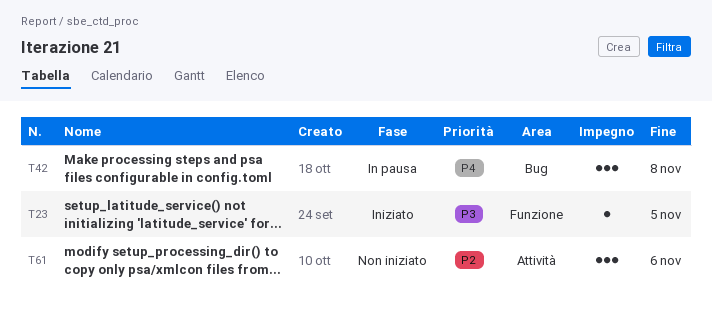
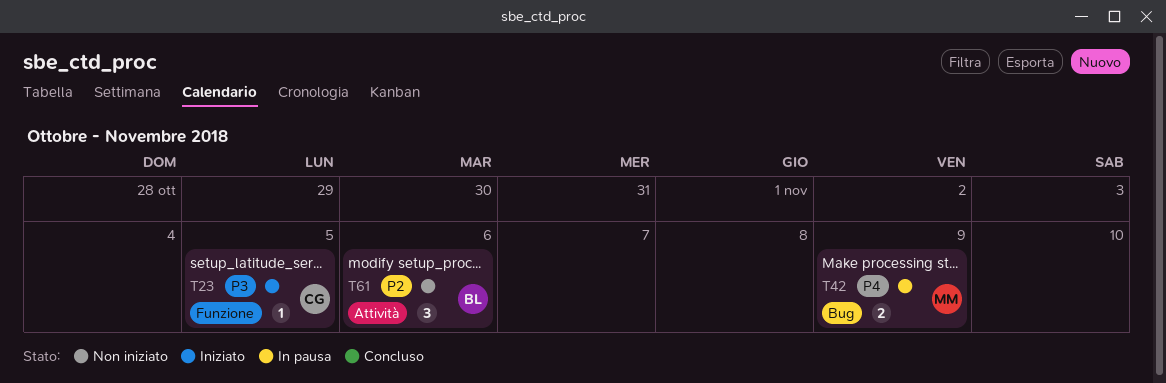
T42, estimate: 3 -> 2
T42, due: Nov 8 -> Nov 9

